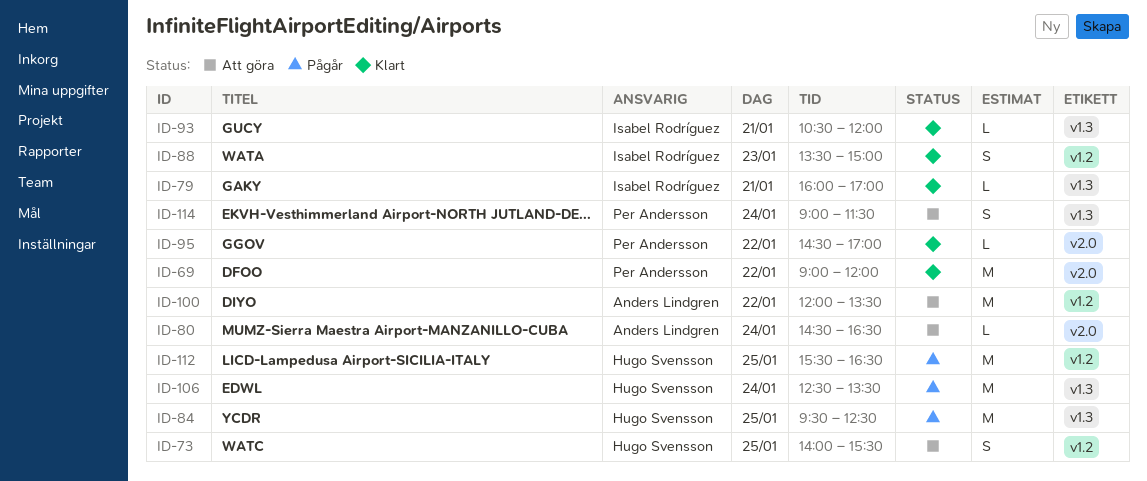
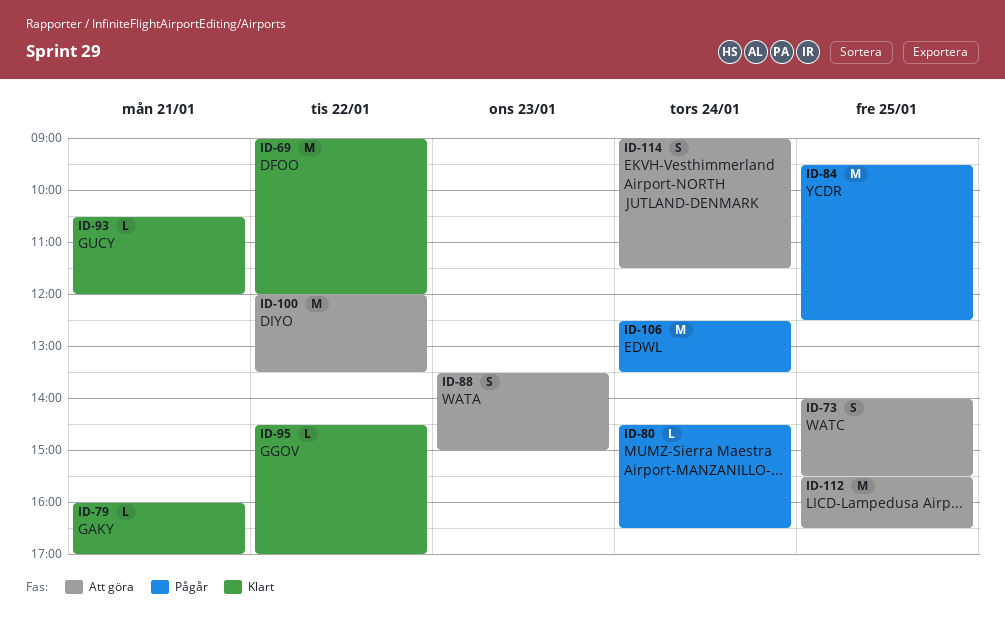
ID-80, status: Att göra -> Pågår
ID-88, status: Klart -> Att göra
ID-112, status: Pågår -> Att göra

